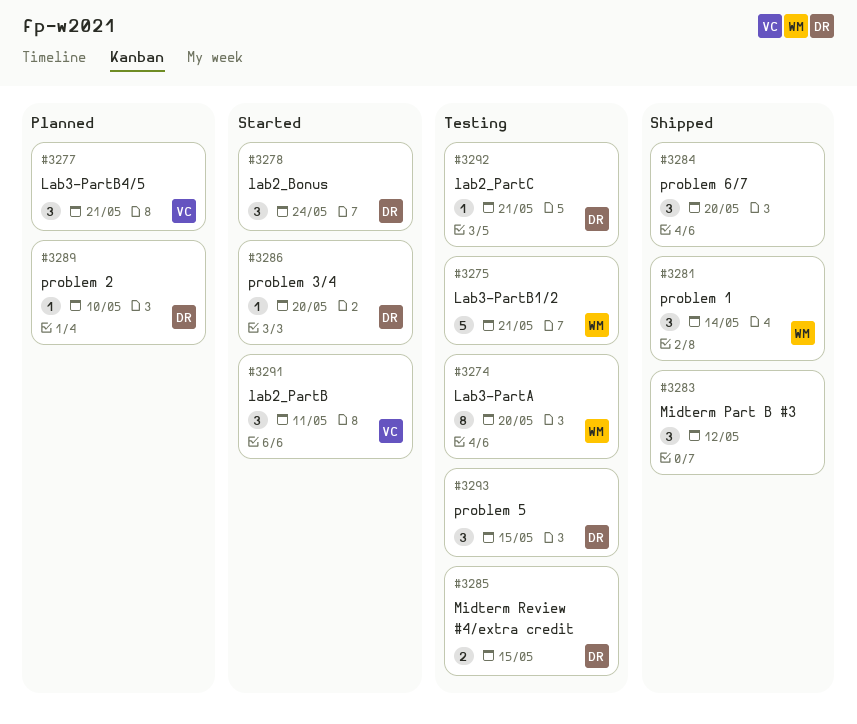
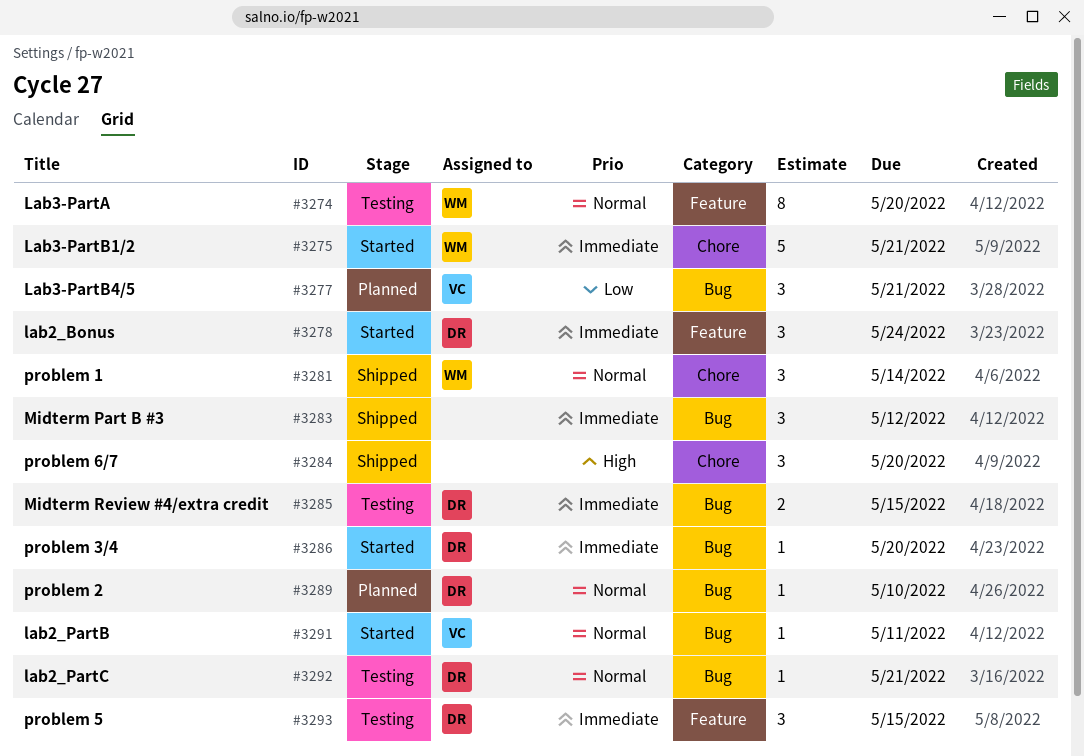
#3275, status: Testing -> Started
#3291, estimate: 3 -> 1

